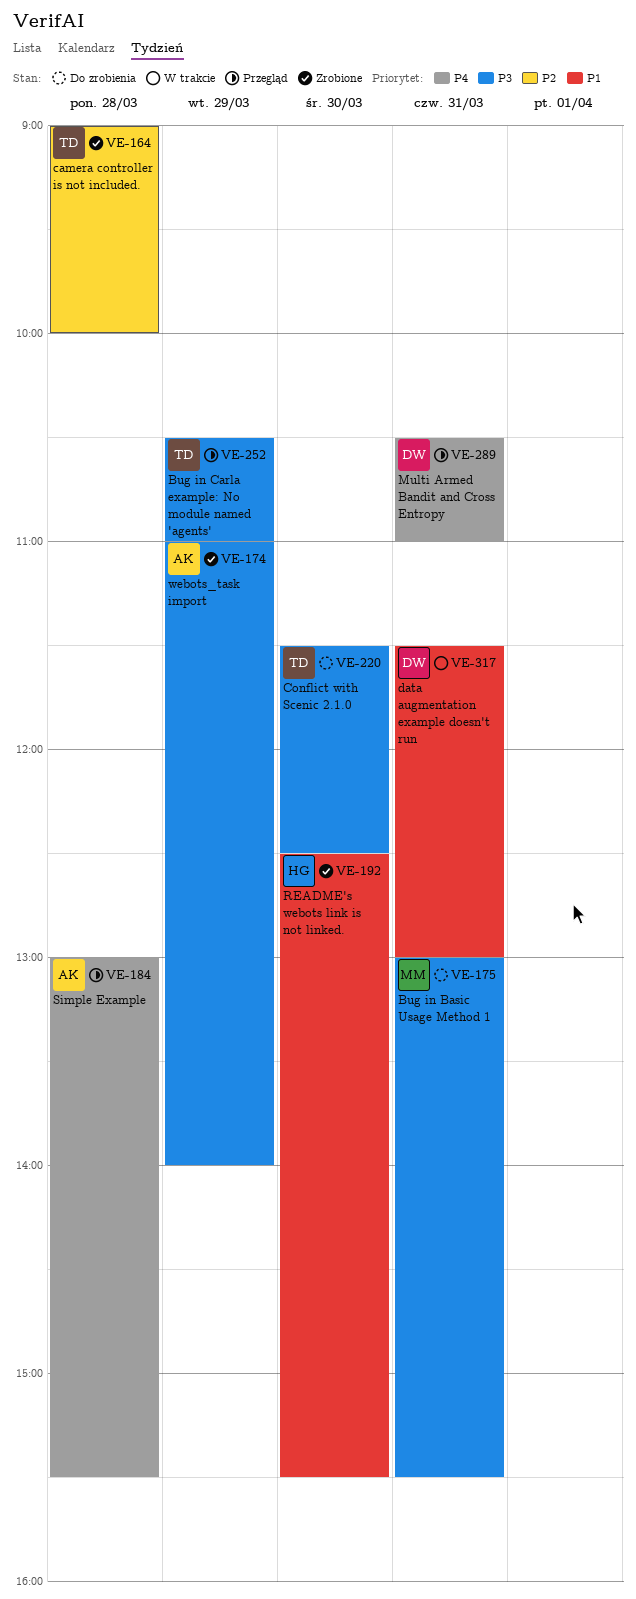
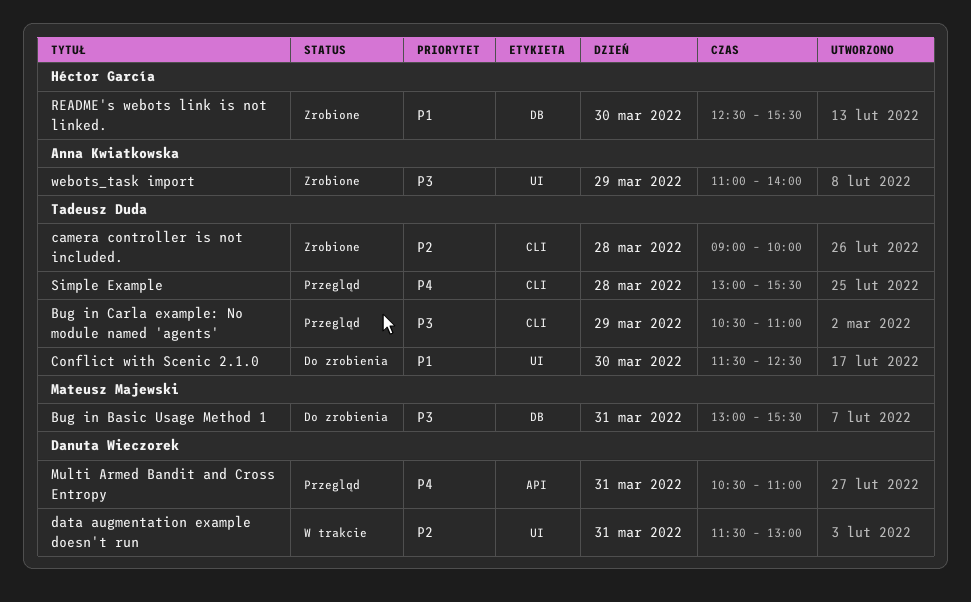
Conflict with Scenic 2.1.0, priority: P3 -> P1
data augmentation example doesn't run, priority: P1 -> P2
Simple Example, owner: Anna Kwiatkowska -> Tadeusz Duda

